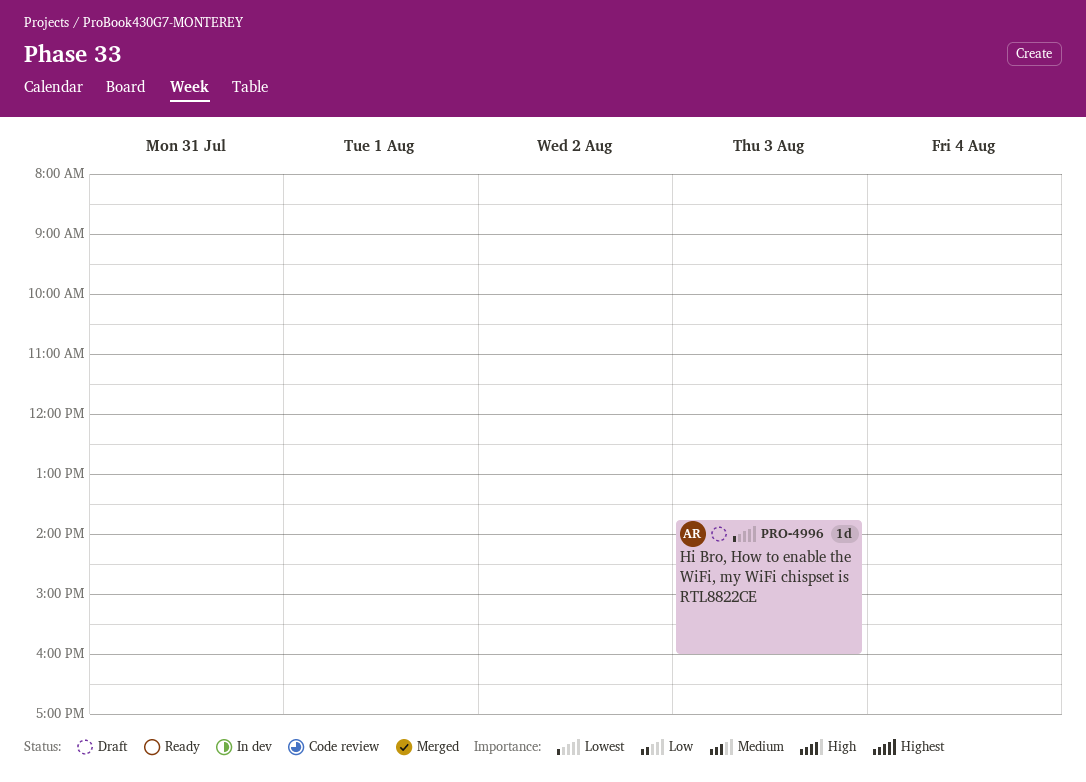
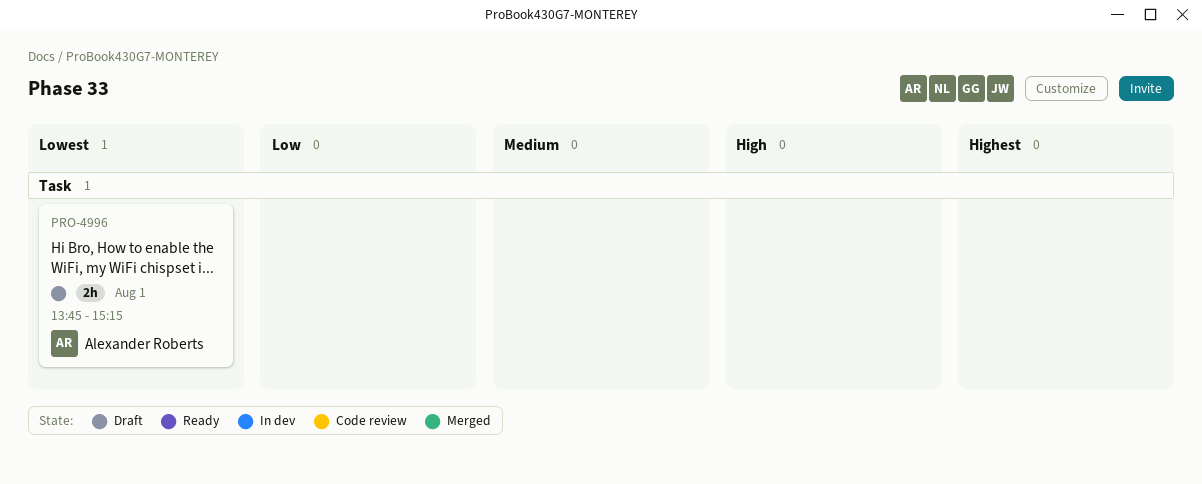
PRO-4996, estimate: 1d -> 2h
PRO-4996, day: Aug 3 -> Aug 1
PRO-4996, ends: 16:00 -> 15:15

